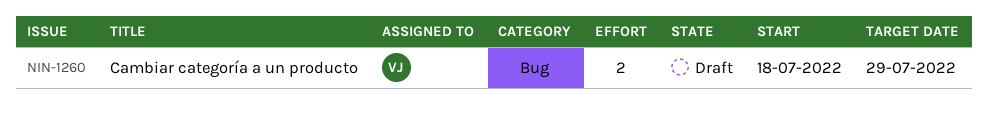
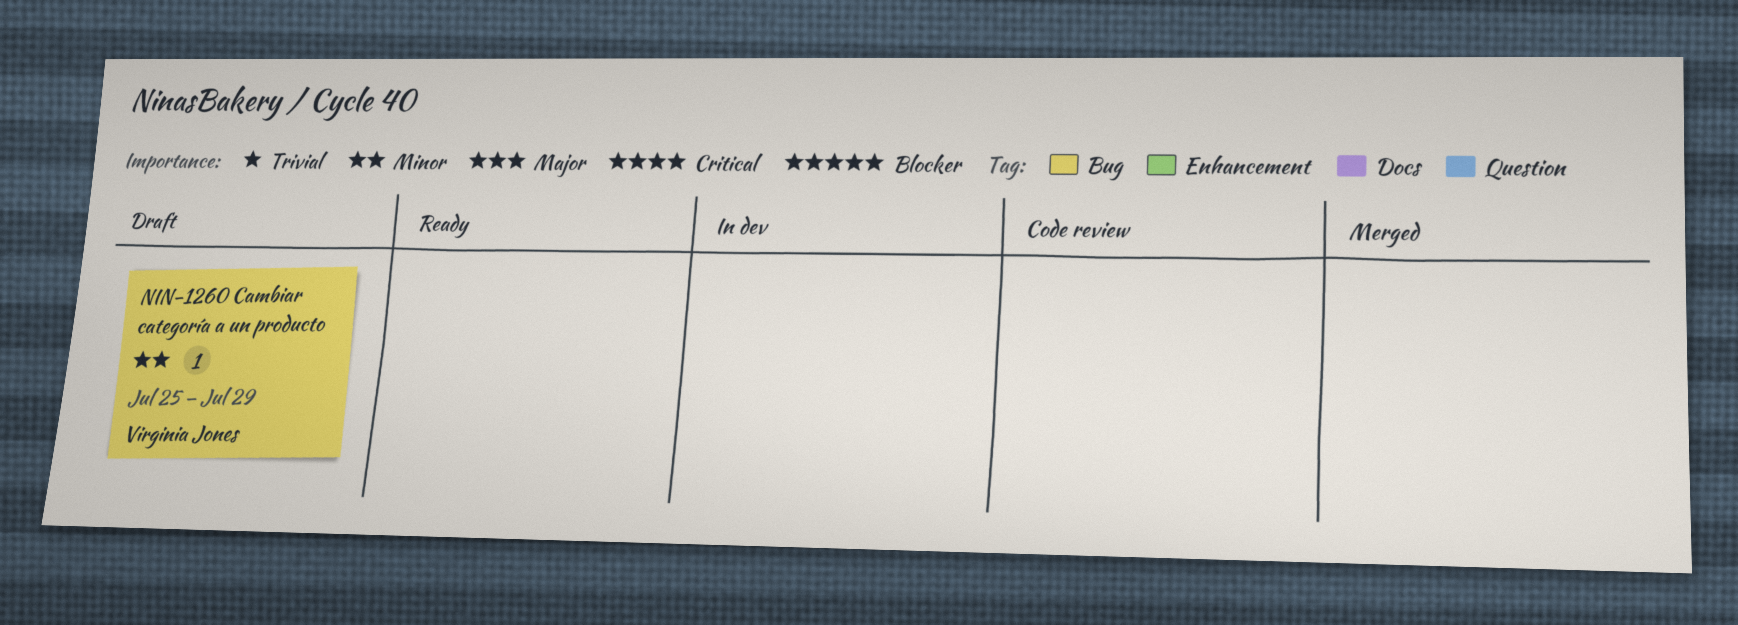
NIN-1260, estimate: 2 -> 1
NIN-1260, start: Jul 18 -> Jul 25

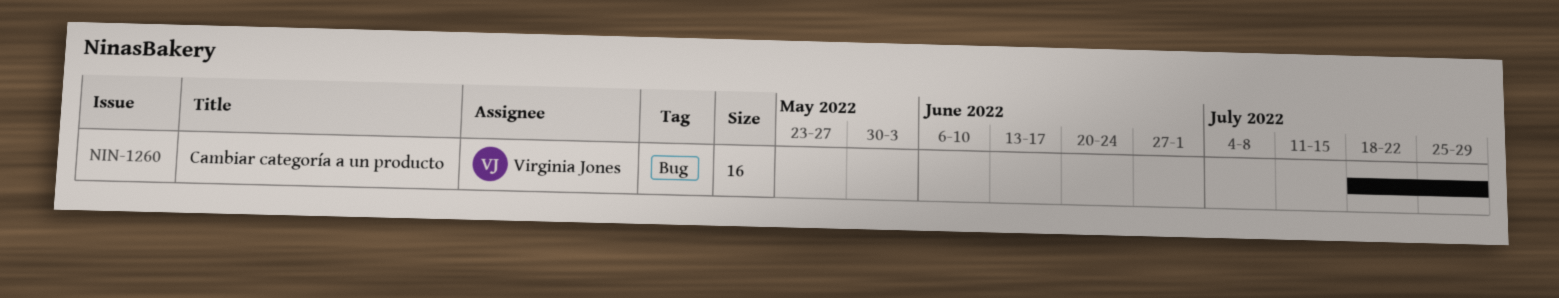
NIN-1260, estimate: 1 -> 16
NIN-1260, start: Jul 25 -> Jul 18

